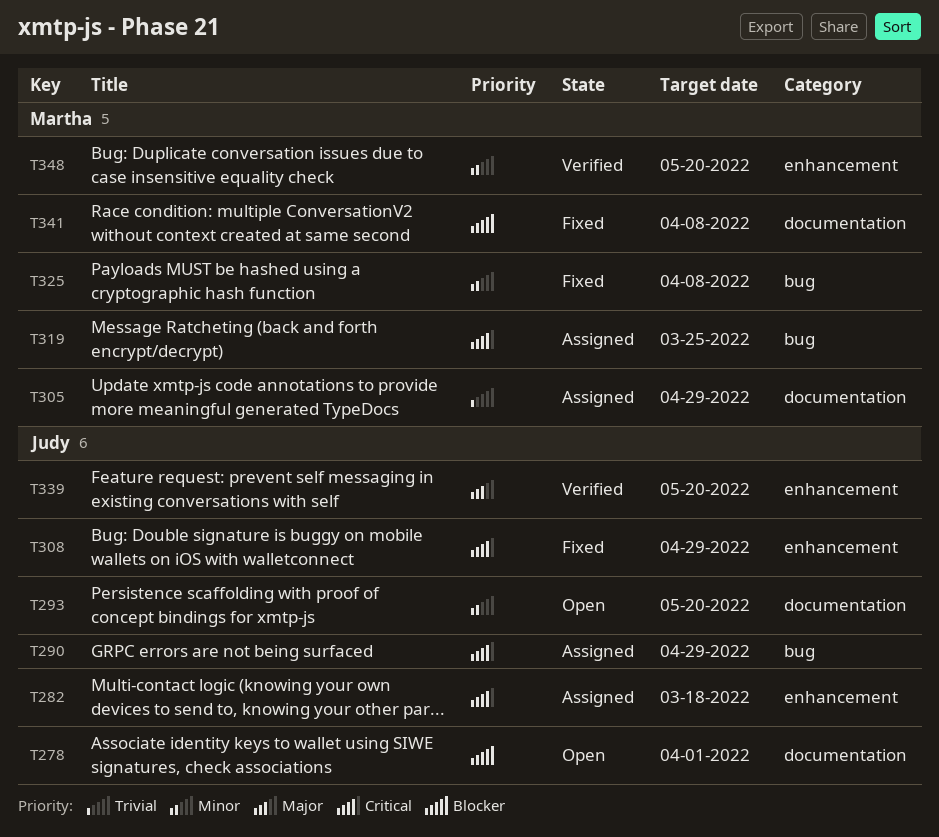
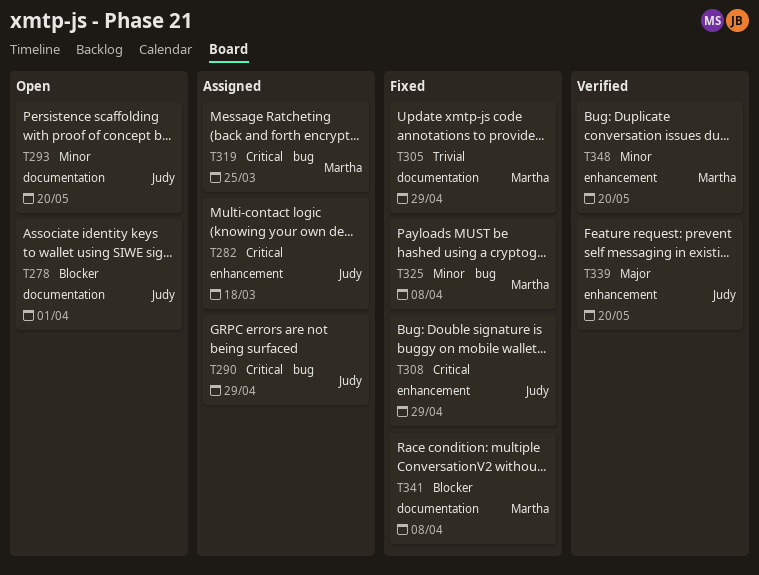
T305, status: Assigned -> Fixed

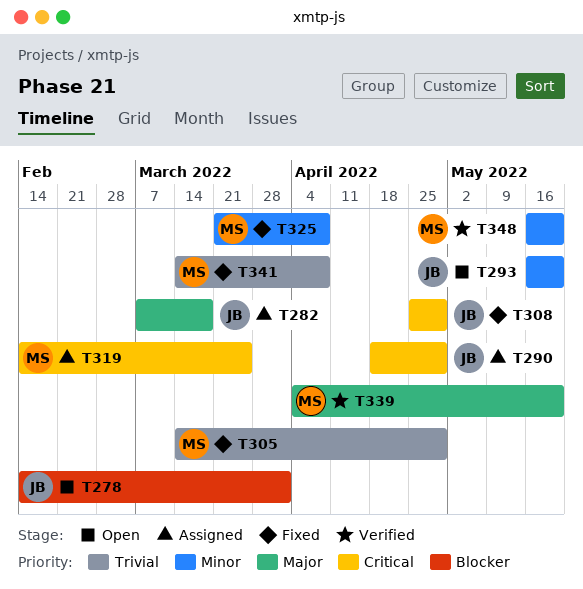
T282, priority: Critical -> Major
T339, owner: Judy -> Martha
T341, priority: Blocker -> Trivial

